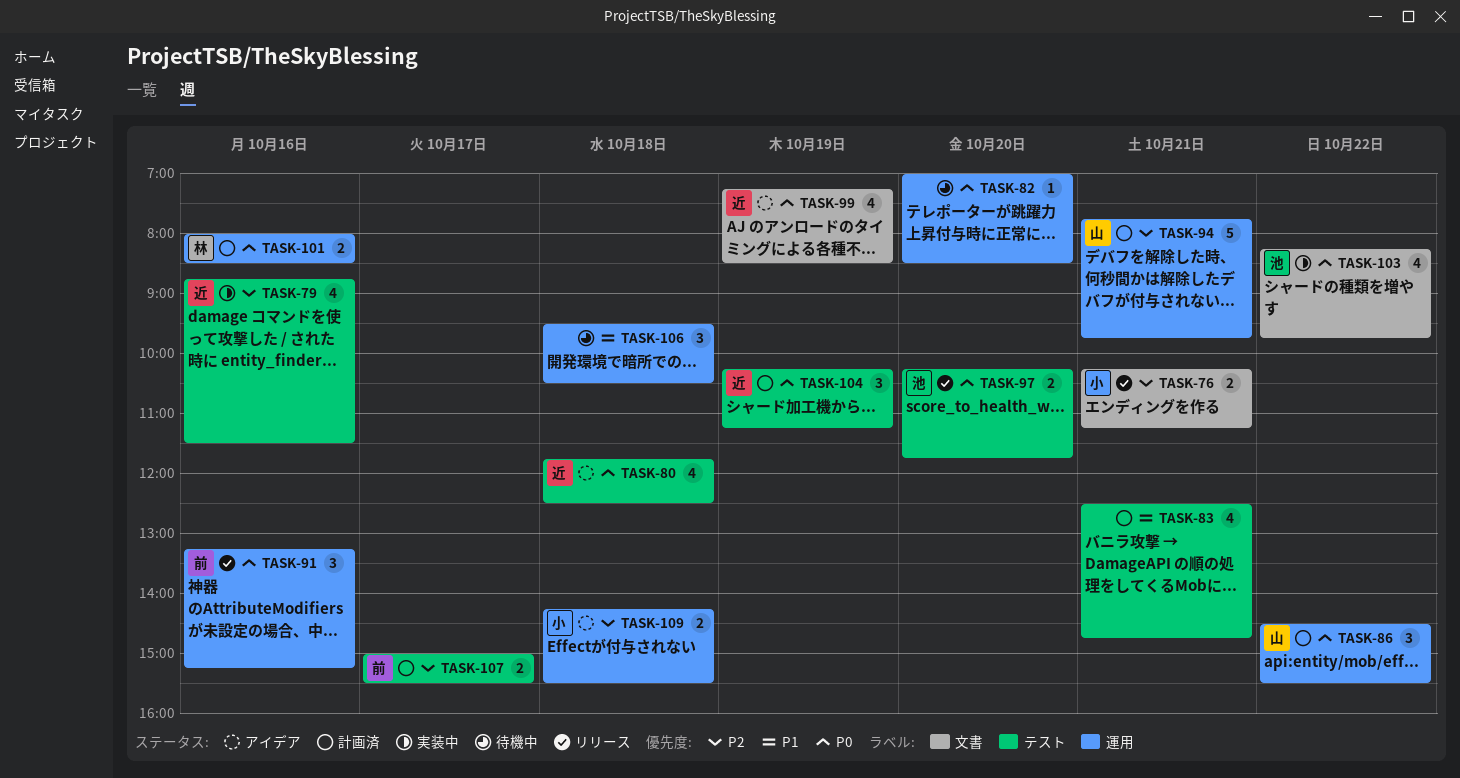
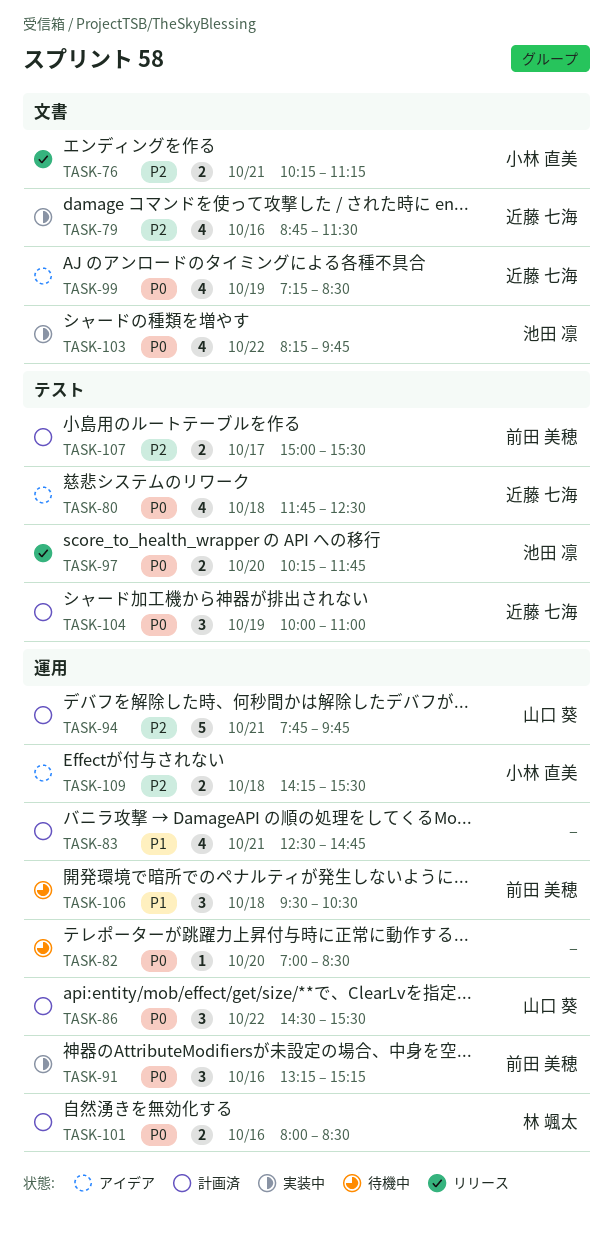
TASK-79, label: テスト -> 文書
TASK-83, label: テスト -> 運用
TASK-91, status: リリース -> 実装中
TASK-104, begins: 10:15 -> 10:00
TASK-104, ends: 11:15 -> 11:00
TASK-106, owner: none -> 前田 美穂

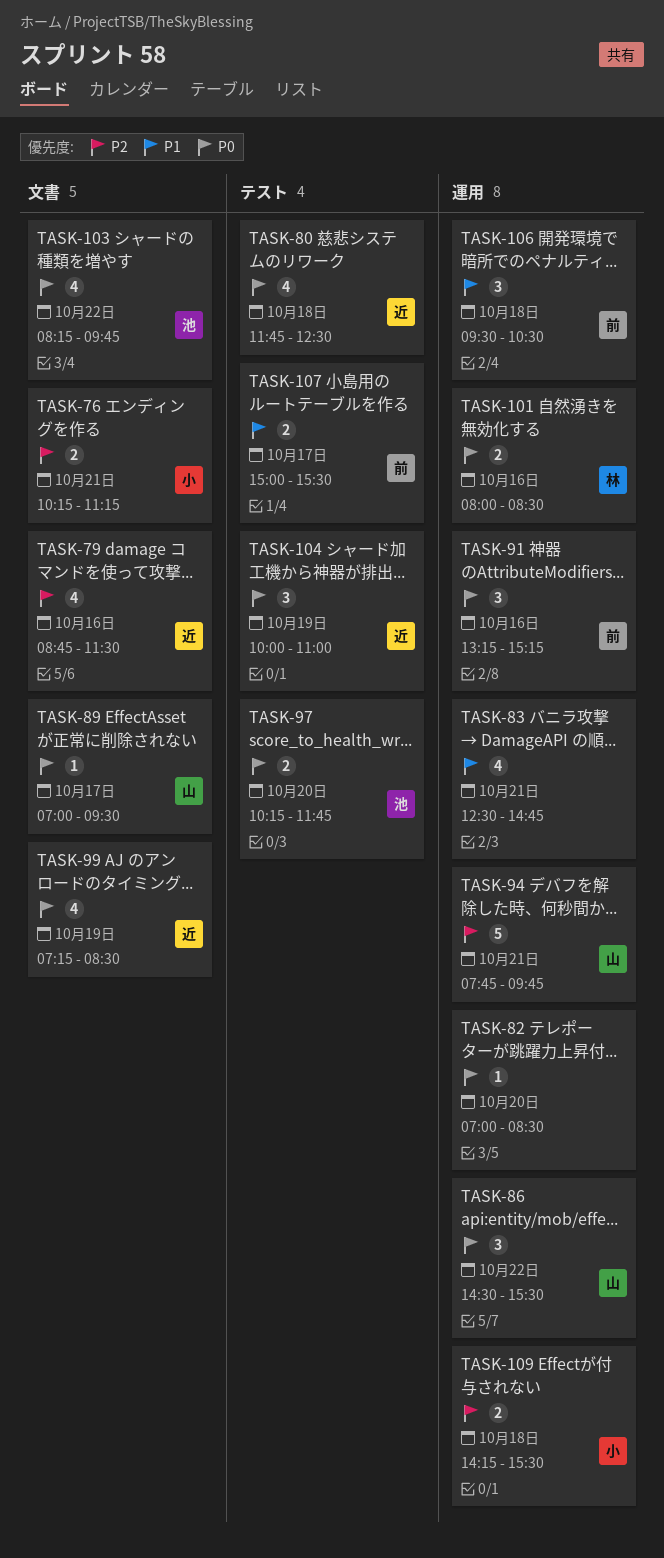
TASK-89: none -> present
TASK-107, priority: P2 -> P1

